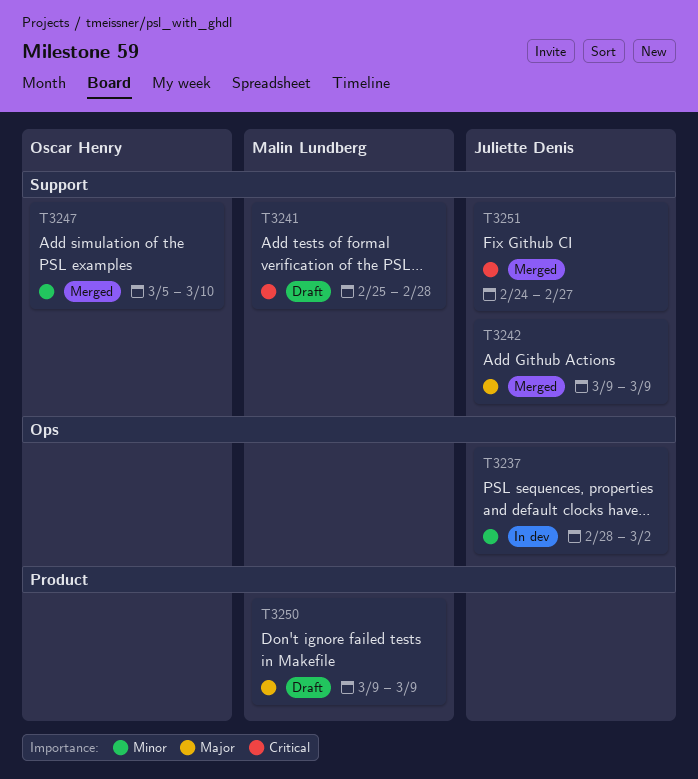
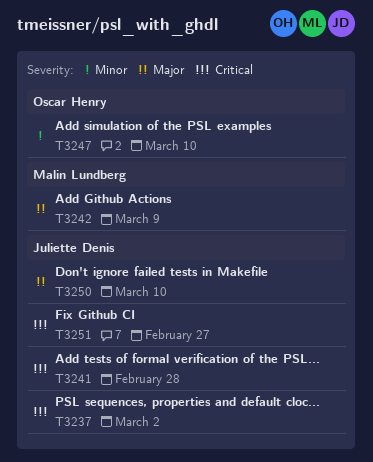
T3237, priority: Minor -> Critical
T3241, owner: Malin Lundberg -> Juliette Denis
T3242, owner: Juliette Denis -> Malin Lundberg
T3250, owner: Malin Lundberg -> Juliette Denis
T3250, due: Mar 9 -> Mar 10

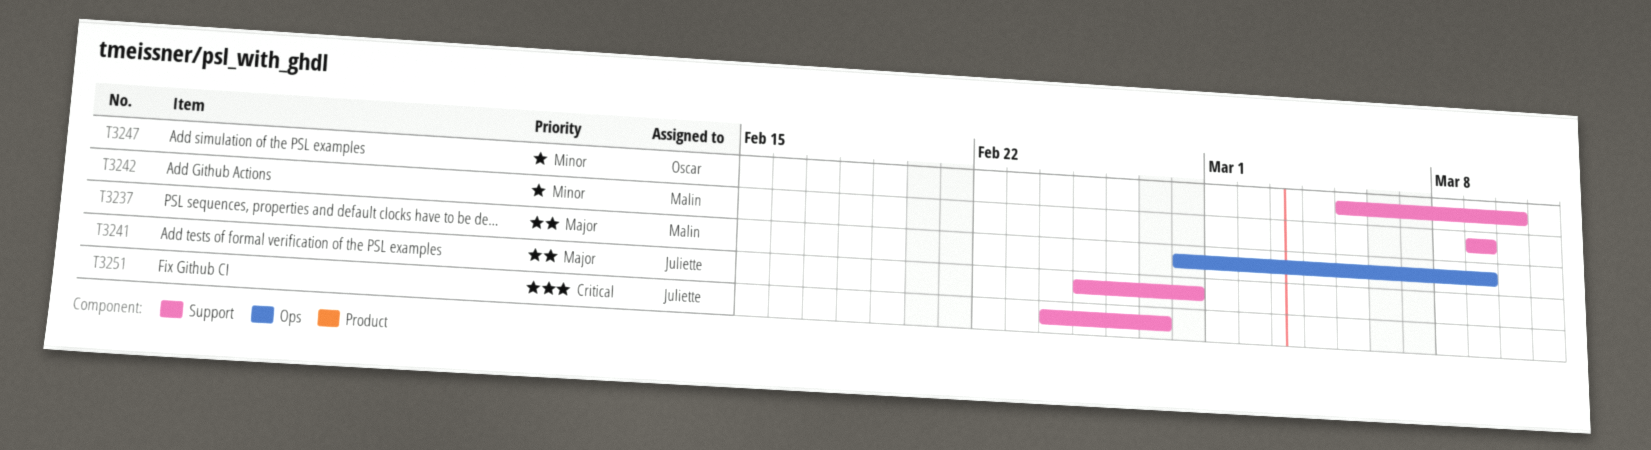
T3237, owner: Juliette Denis -> Malin Lundberg
T3237, priority: Critical -> Major
T3237, due: Mar 2 -> Mar 9
T3241, priority: Critical -> Major
T3242, priority: Major -> Minor
T3250: present -> none

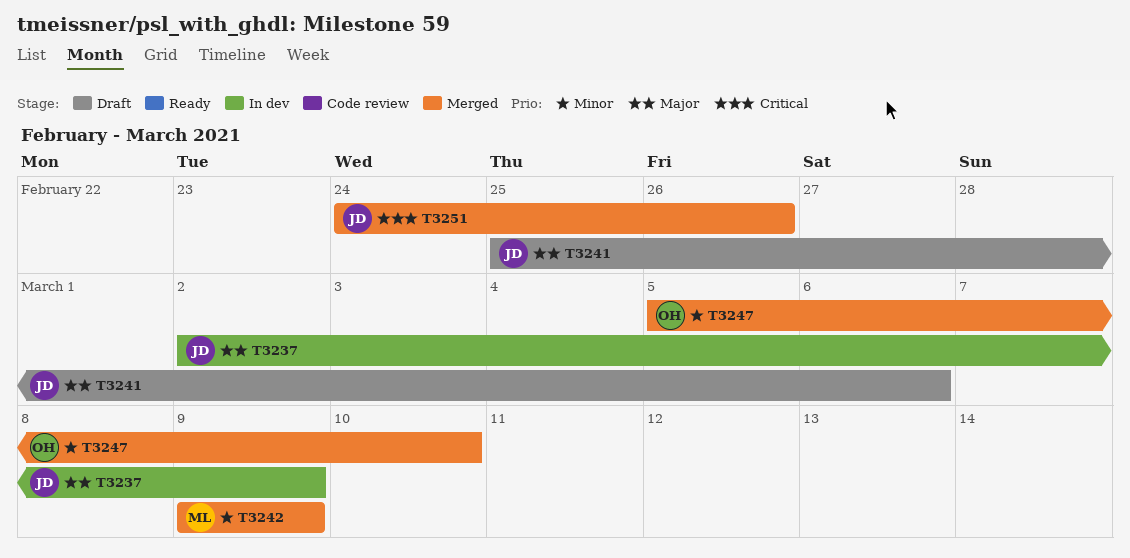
T3237, owner: Malin -> Juliette
T3237, start: Feb 28 -> Mar 2
T3241, due: Feb 28 -> Mar 6
T3251, due: Feb 27 -> Feb 26

